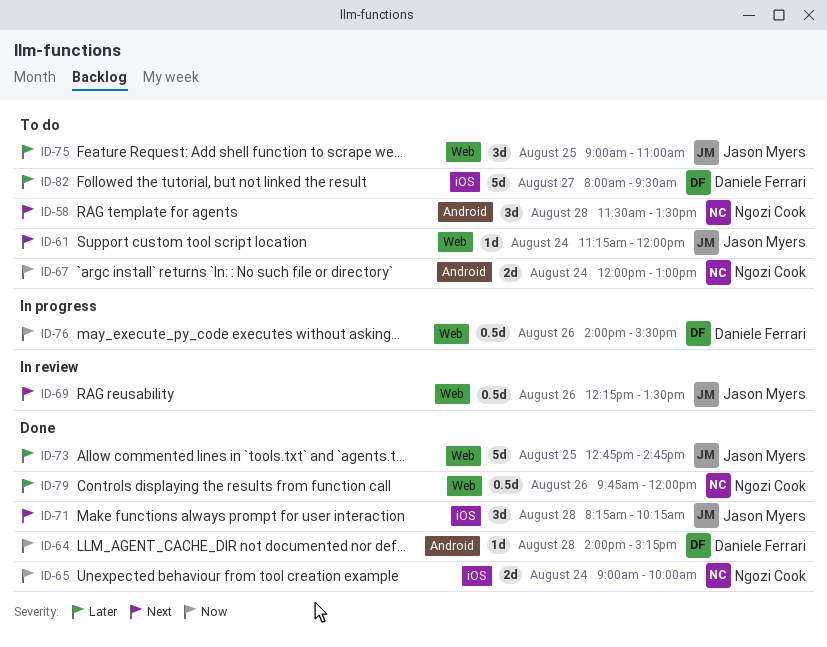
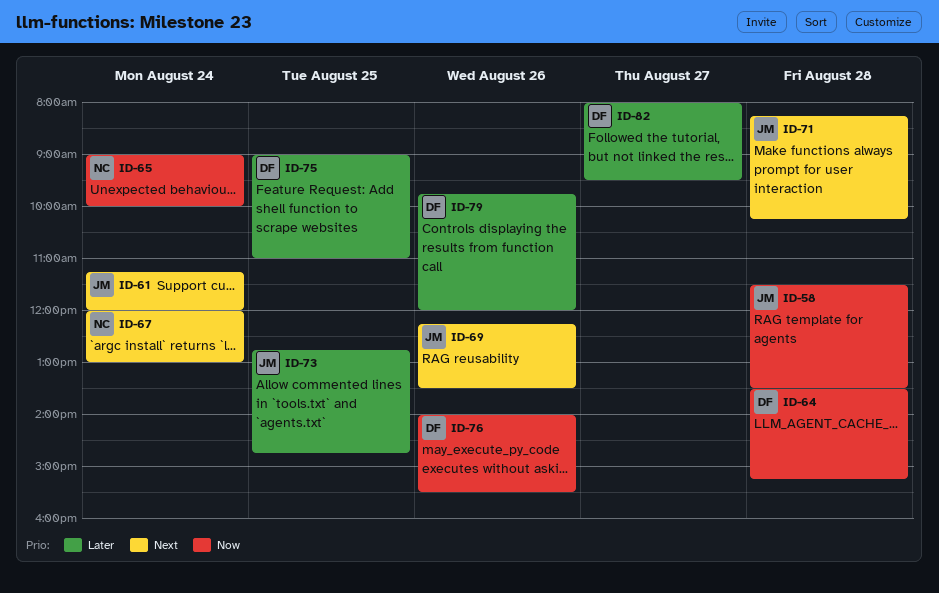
ID-58, owner: Ngozi Cook -> Jason Myers
ID-58, priority: Next -> Now
ID-64, begins: 14:00 -> 13:30
ID-67, priority: Now -> Next
ID-75, owner: Jason Myers -> Daniele Ferrari
ID-79, owner: Ngozi Cook -> Daniele Ferrari

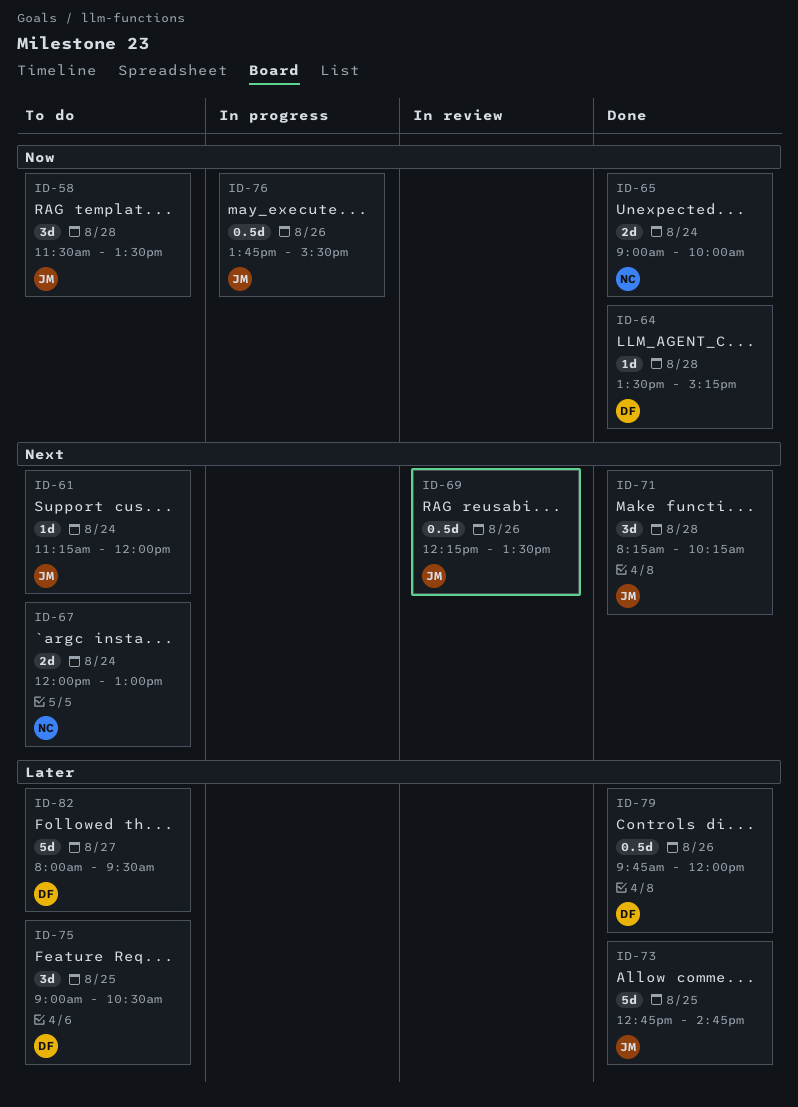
ID-75, ends: 11:00 -> 10:30
ID-76, owner: DF -> JM
ID-76, begins: 14:00 -> 13:45

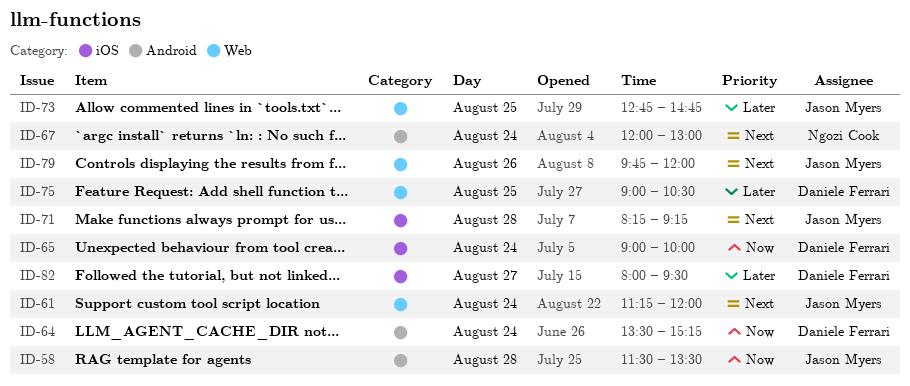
ID-64, day: Aug 28 -> Aug 24
ID-65, owner: Ngozi Cook -> Daniele Ferrari
ID-69: present -> none
ID-71, ends: 10:15 -> 09:15
ID-76: present -> none
ID-79, owner: Daniele Ferrari -> Jason Myers
ID-79, priority: Later -> Next

